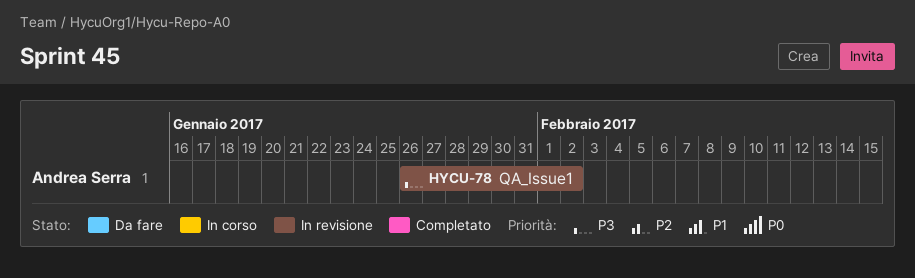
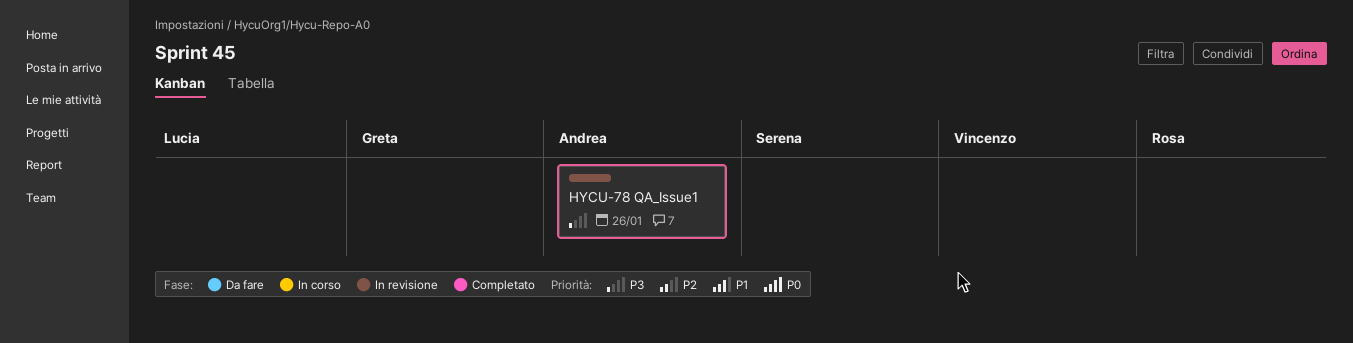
HYCU-78, due: Feb 2 -> Jan 26

